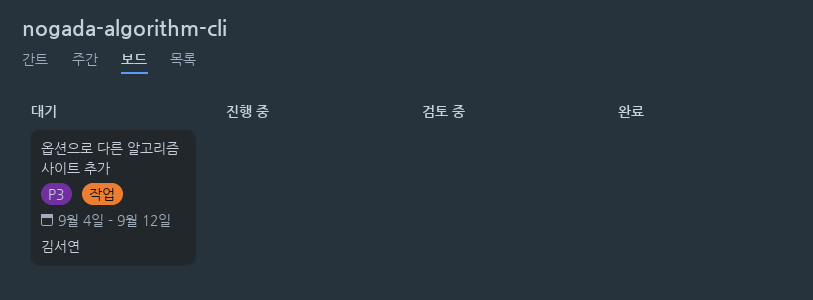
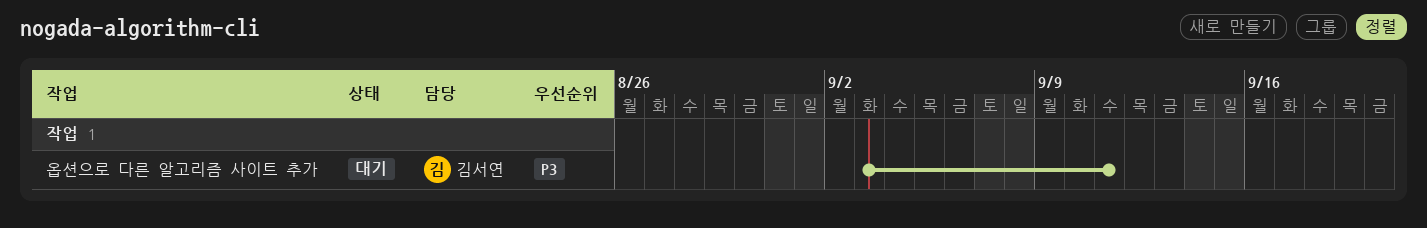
옵션으로 다른 알고리즘 사이트 추가, start: Sep 4 -> Sep 3
옵션으로 다른 알고리즘 사이트 추가, due: Sep 12 -> Sep 11

